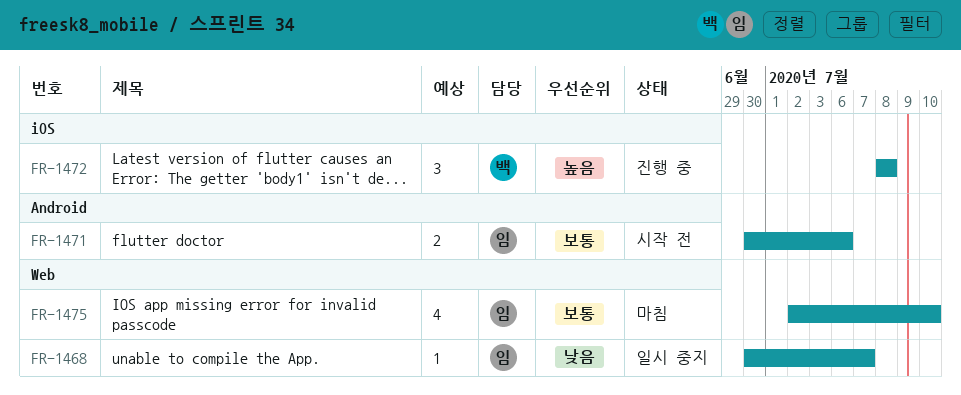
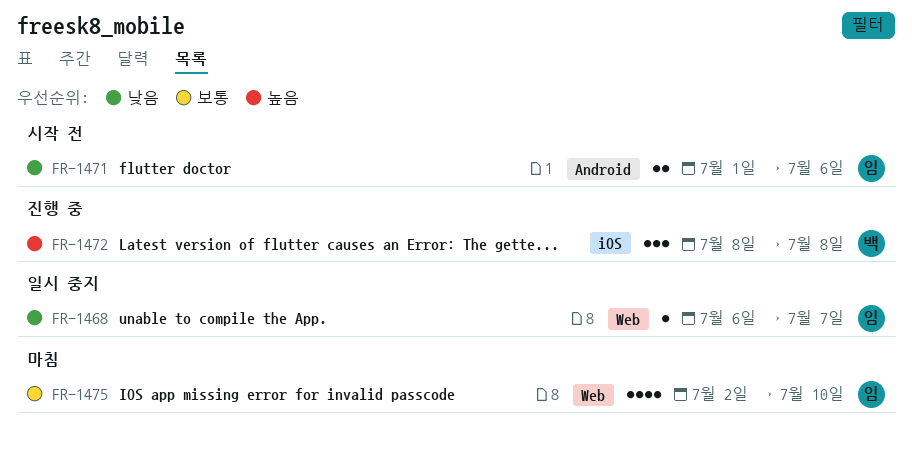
FR-1468, start: Jun 30 -> Jul 6
FR-1471, priority: 보통 -> 낮음
FR-1471, start: Jun 30 -> Jul 1

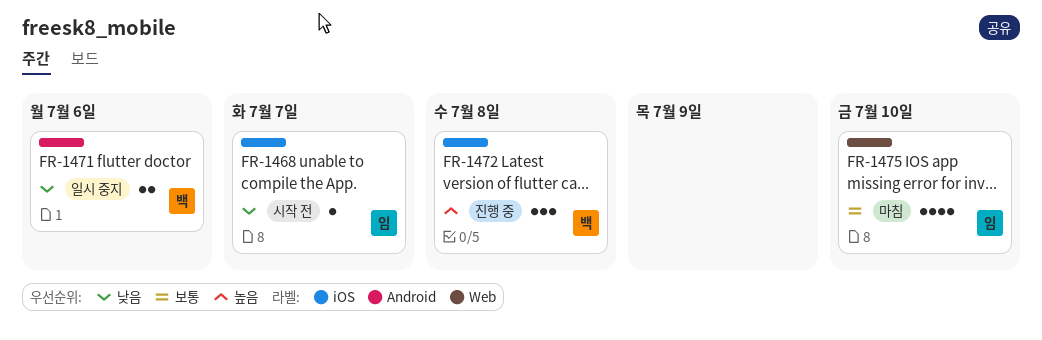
FR-1468, status: 일시 중지 -> 시작 전
FR-1468, label: Web -> iOS
FR-1471, status: 시작 전 -> 일시 중지
FR-1471, owner: 임 -> 백

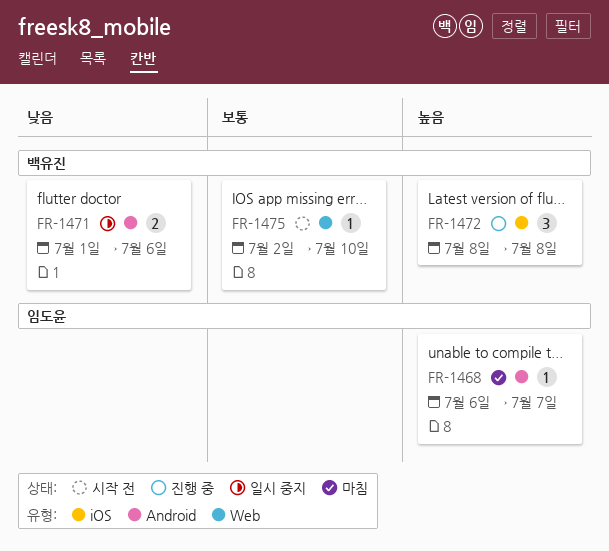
FR-1468, status: 시작 전 -> 마침
FR-1468, priority: 낮음 -> 높음
FR-1468, label: iOS -> Android
FR-1475, status: 마침 -> 시작 전
FR-1475, owner: 임도윤 -> 백유진
FR-1475, estimate: 4 -> 1

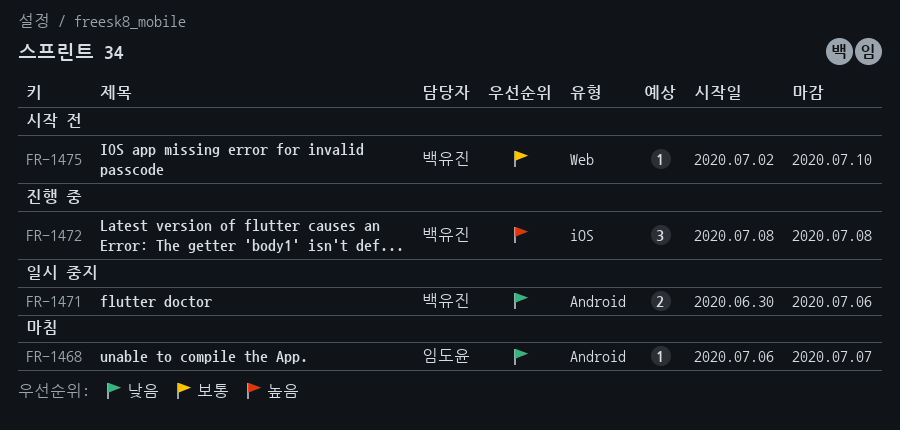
FR-1468, priority: 높음 -> 낮음
FR-1471, start: Jul 1 -> Jun 30

